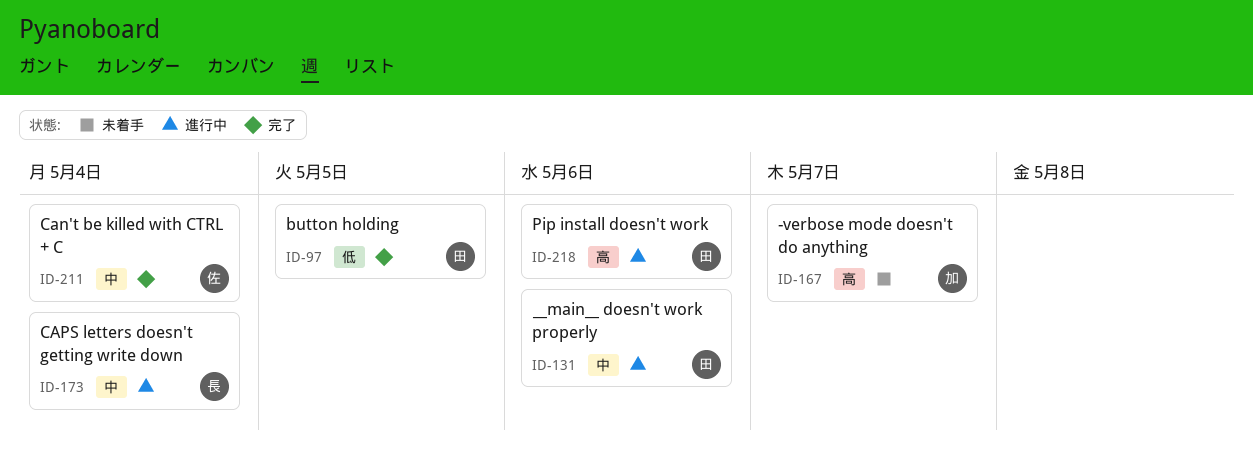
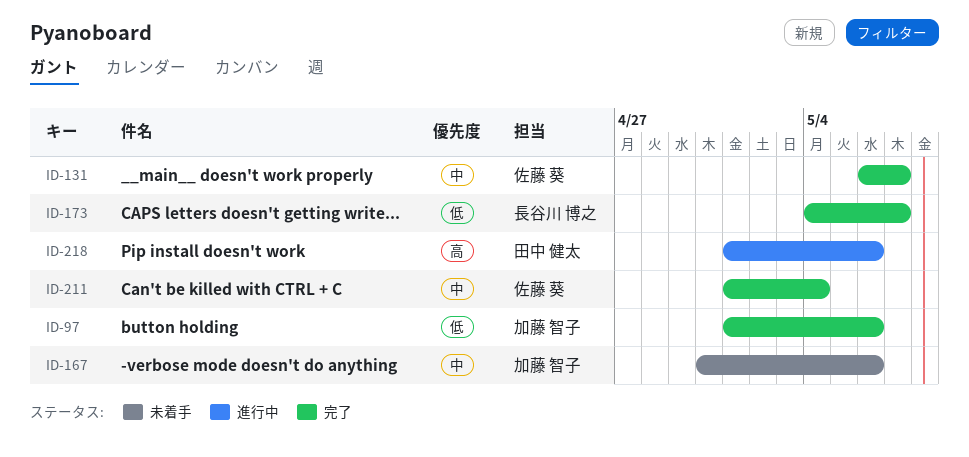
ID-97, owner: 田中 健太 -> 加藤 智子
ID-97, due: May 5 -> May 6
ID-131, status: 進行中 -> 完了
ID-131, owner: 田中 健太 -> 佐藤 葵
ID-131, due: May 6 -> May 7
ID-167, priority: 高 -> 中
ID-167, due: May 7 -> May 6
ID-173, status: 進行中 -> 完了
ID-173, priority: 中 -> 低
ID-173, due: May 4 -> May 7

